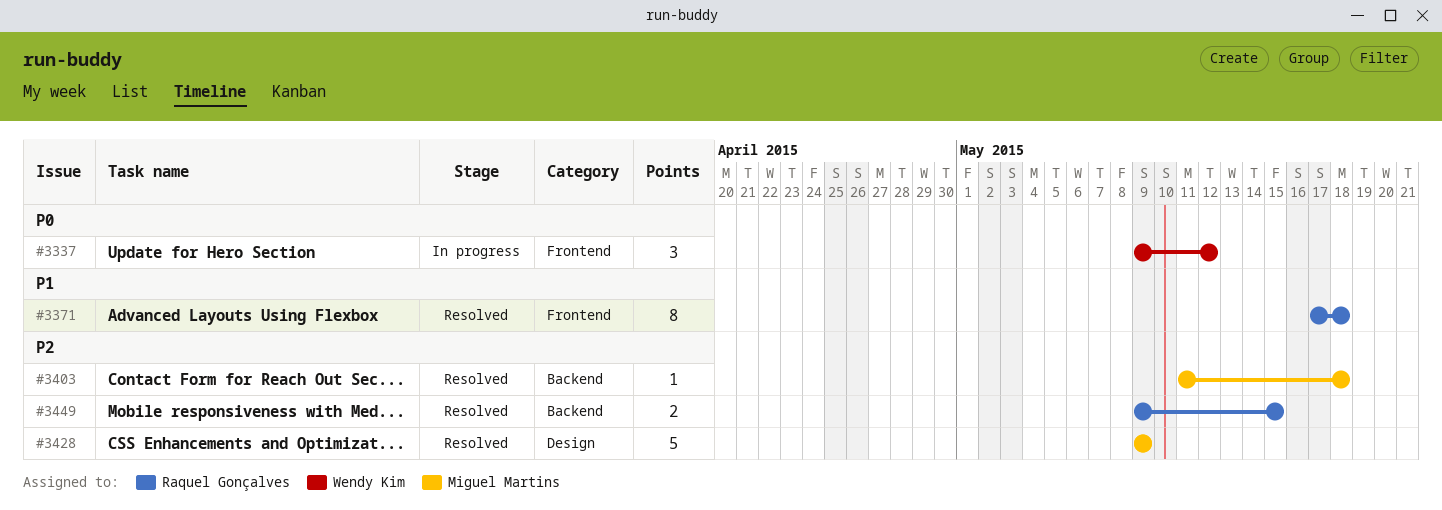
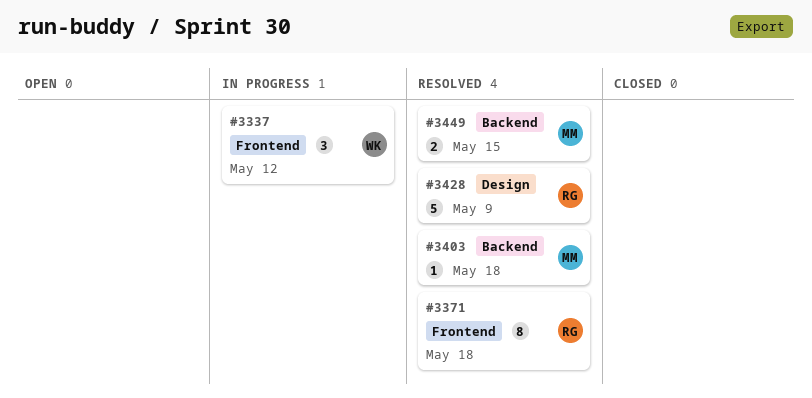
#3428, owner: Miguel Martins -> Raquel Gonçalves
#3449, owner: Raquel Gonçalves -> Miguel Martins

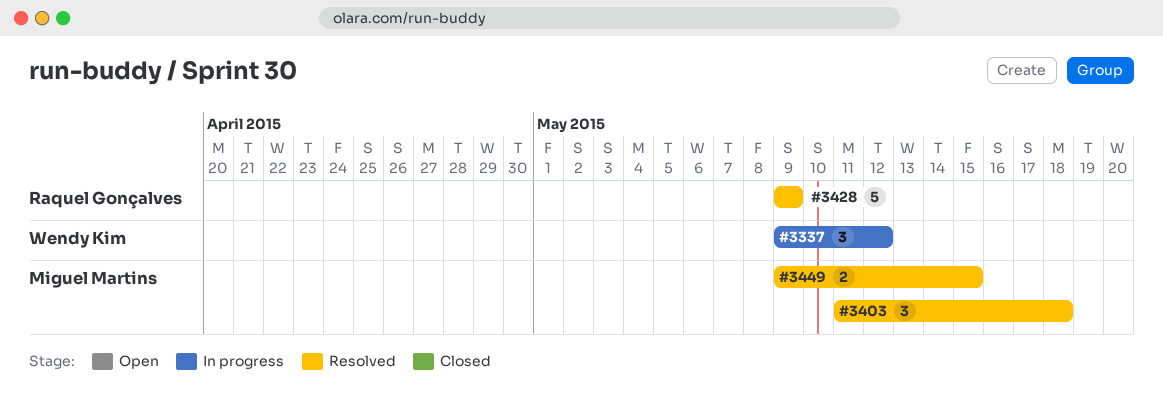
#3371: present -> none
#3403, estimate: 1 -> 3

